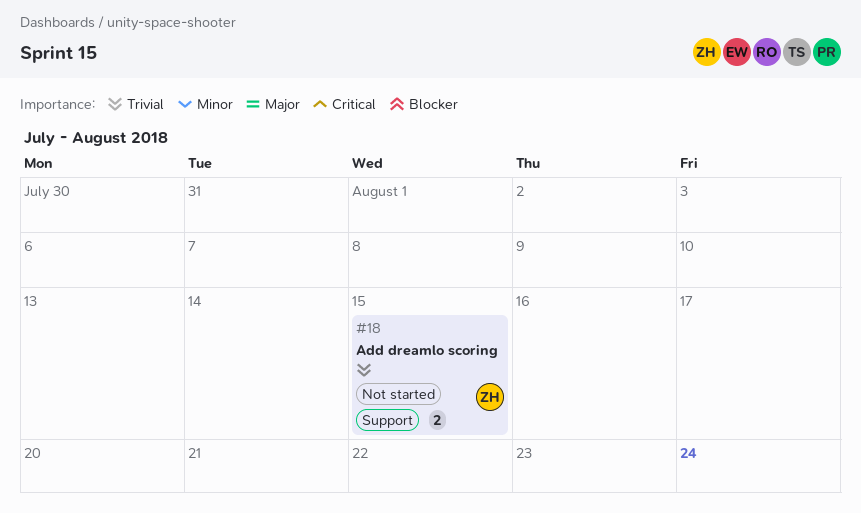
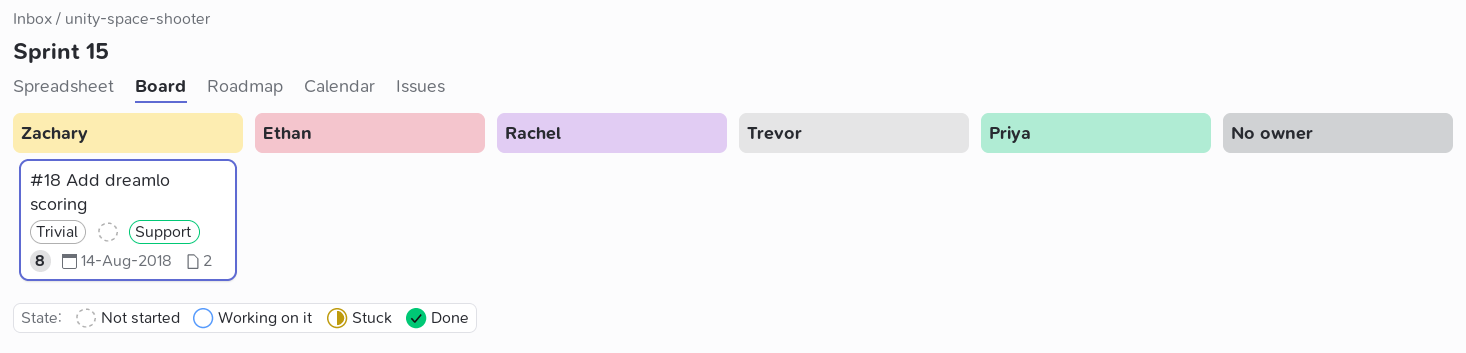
#18, estimate: 2 -> 8
#18, due: Aug 15 -> Aug 14

